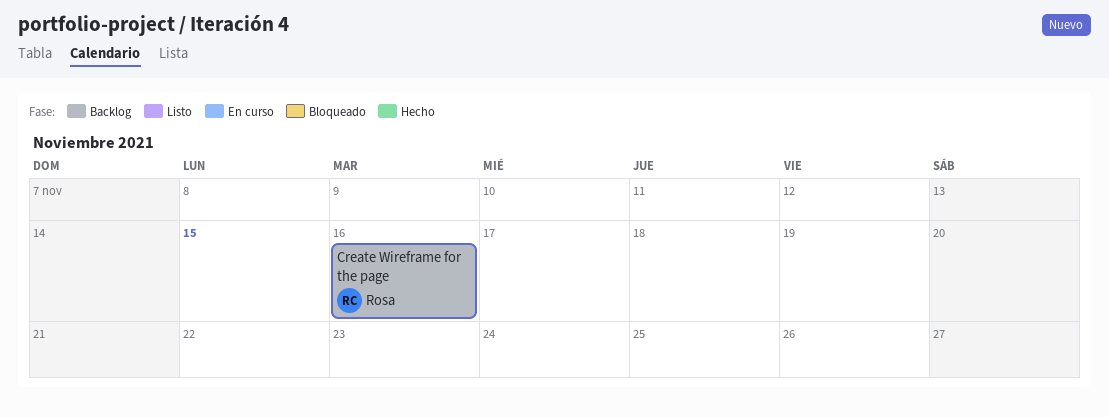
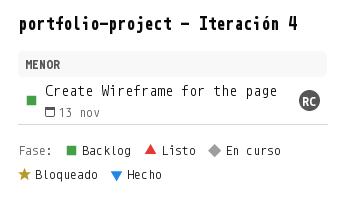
Create Wireframe for the page, due: Nov 16 -> Nov 13

